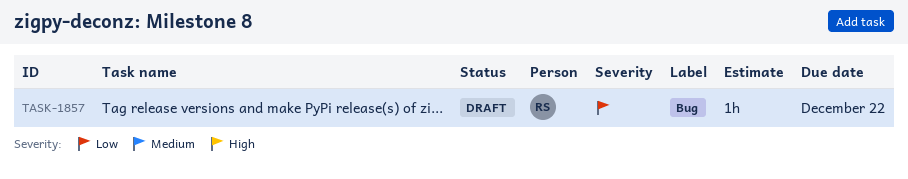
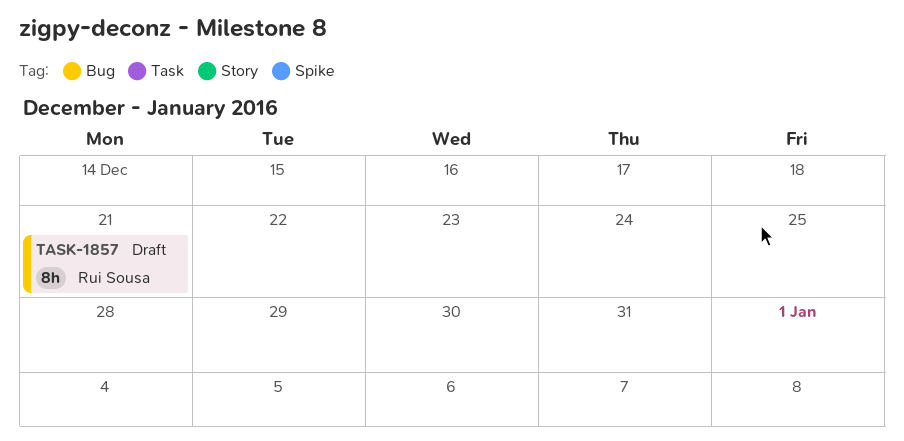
TASK-1857, estimate: 1h -> 8h
TASK-1857, due: Dec 22 -> Dec 21

